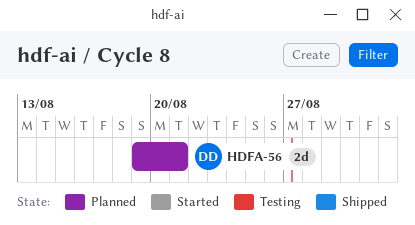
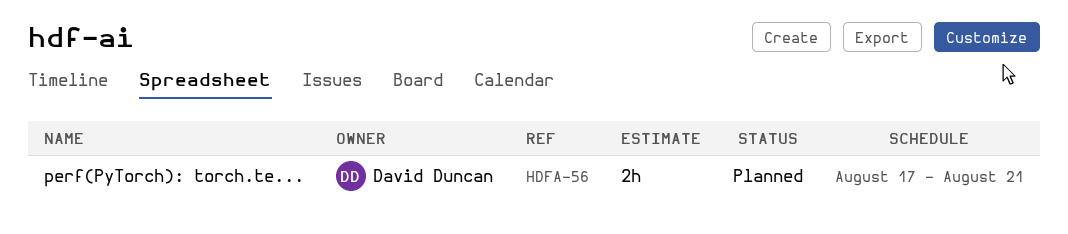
HDFA-56, estimate: 2d -> 2h
HDFA-56, start: Aug 19 -> Aug 17

